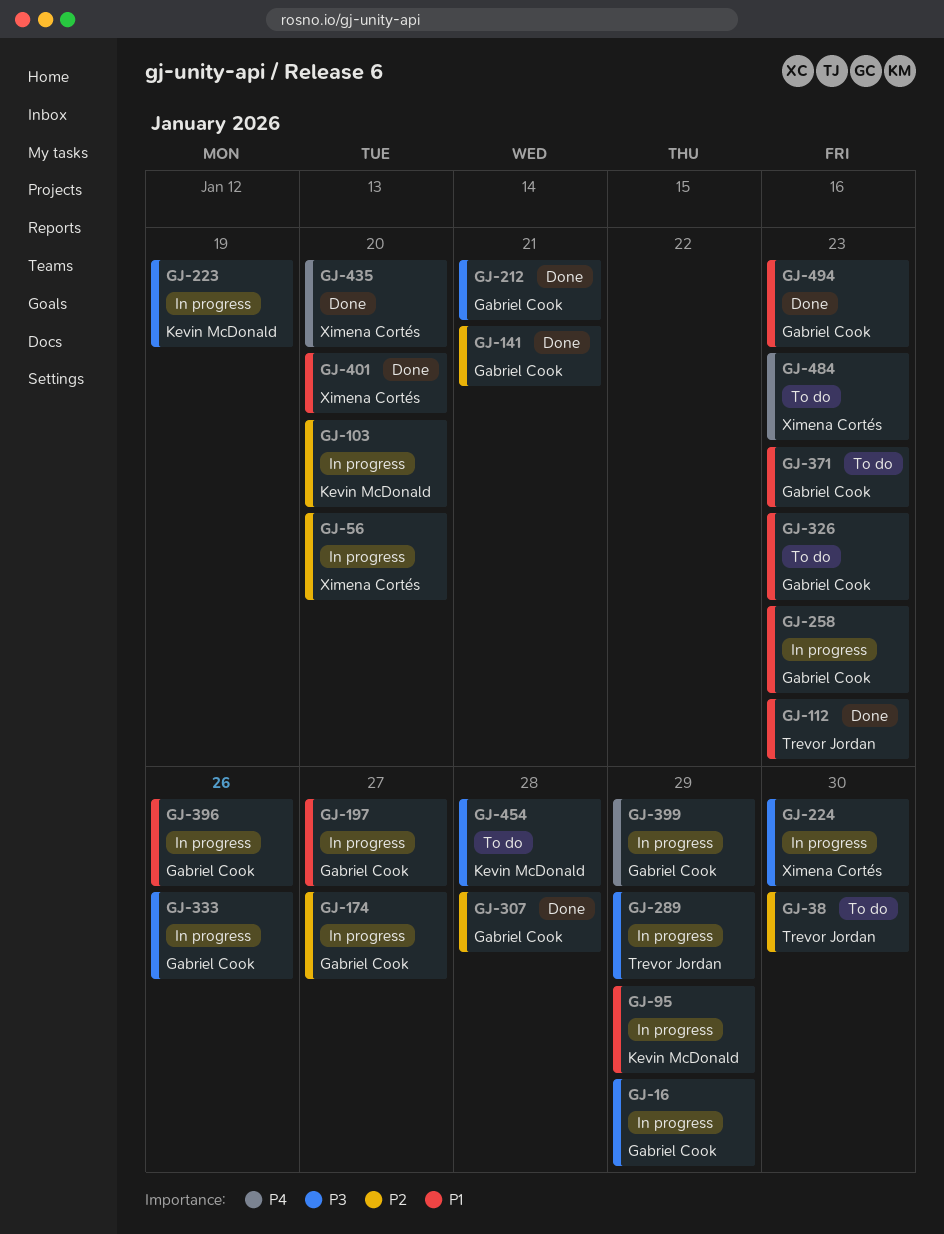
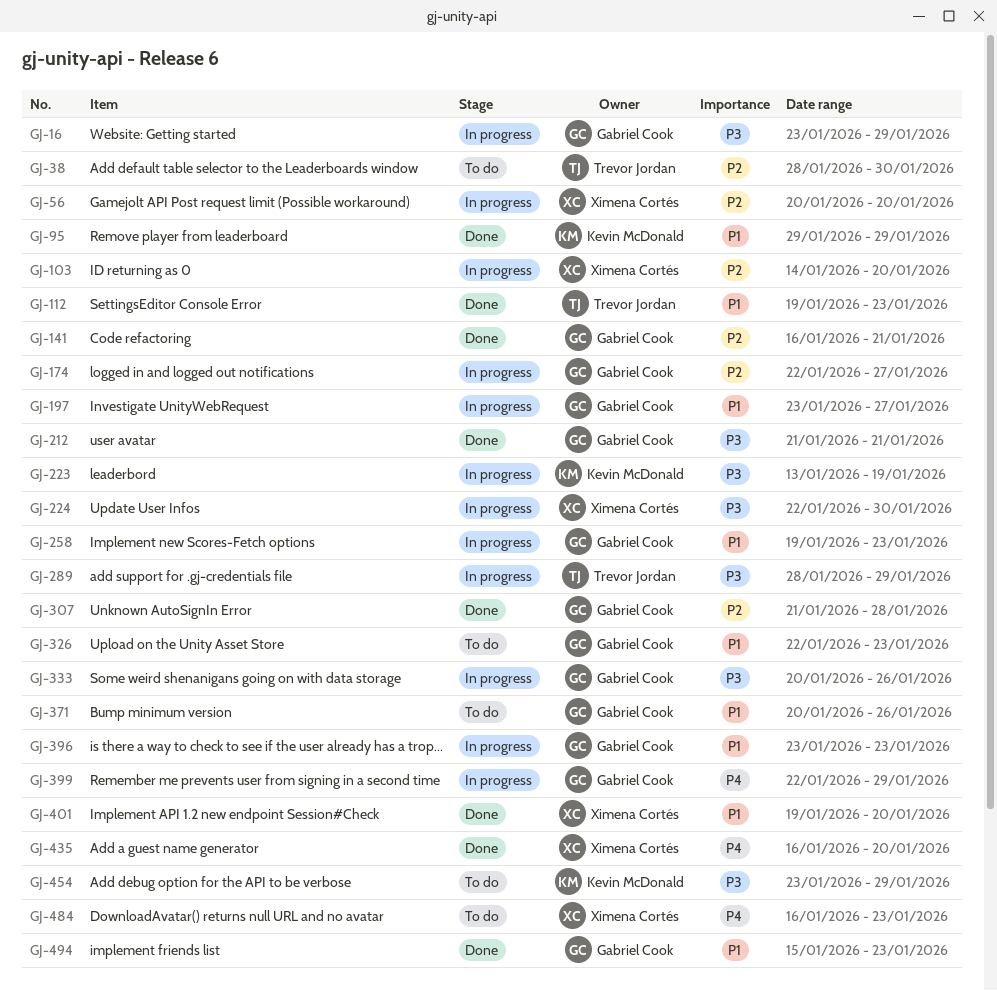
GJ-95, status: In progress -> Done
GJ-103, owner: Kevin McDonald -> Ximena Cortés
GJ-371, due: Jan 23 -> Jan 26
GJ-396, due: Jan 26 -> Jan 23
GJ-454, due: Jan 28 -> Jan 29

